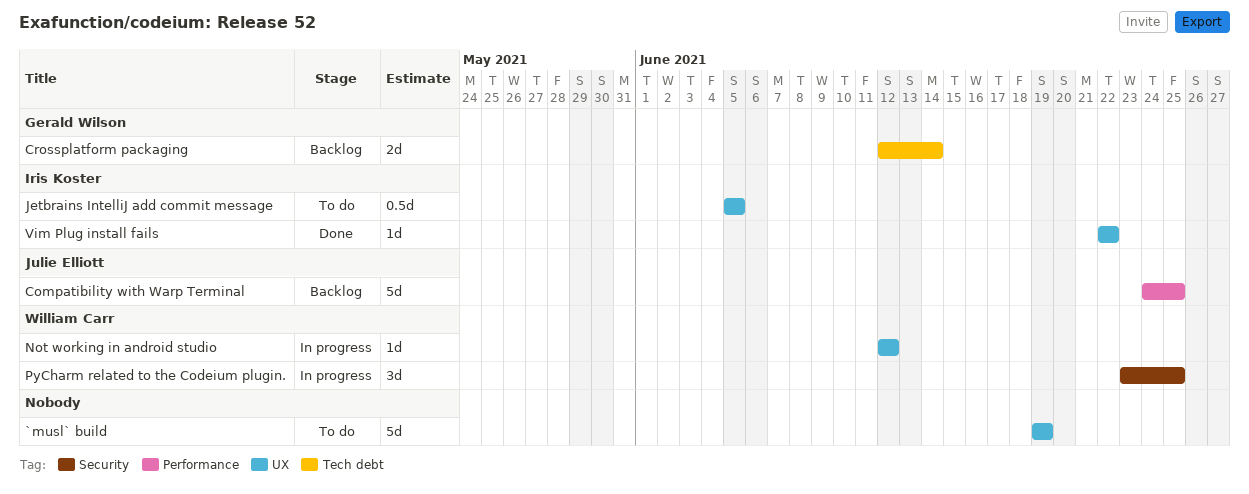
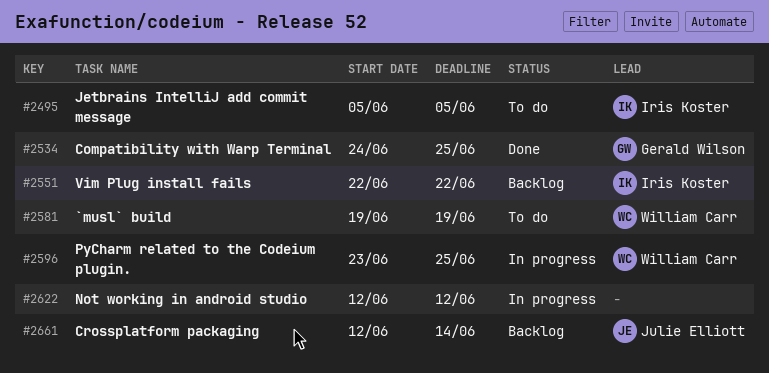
`musl` build, owner: none -> William Carr
Compatibility with Warp Terminal, status: Backlog -> Done
Compatibility with Warp Terminal, owner: Julie Elliott -> Gerald Wilson
Crossplatform packaging, owner: Gerald Wilson -> Julie Elliott
Not working in android studio, owner: William Carr -> none
Vim Plug install fails, status: Done -> Backlog

